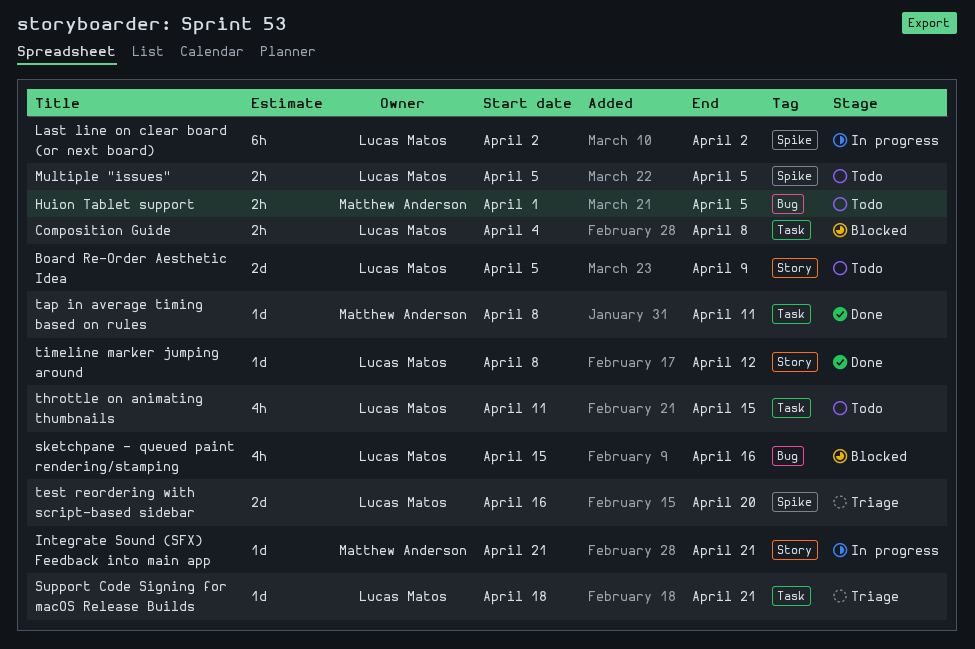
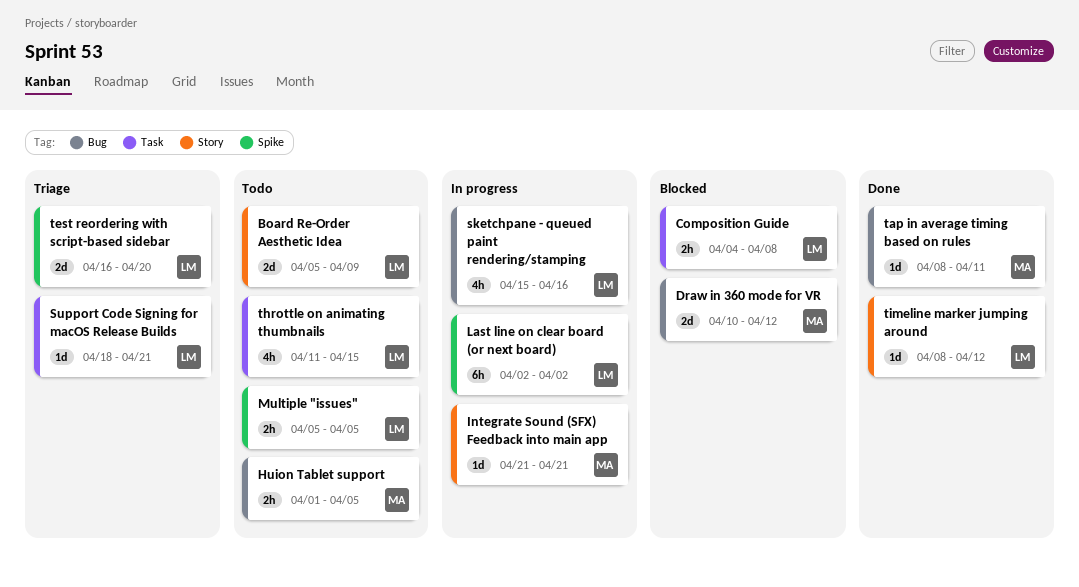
Draw in 360 mode for VR: none -> present
sketchpane - queued paint rendering/stamping, status: Blocked -> In progress
tap in average timing based on rules, label: Task -> Bug

